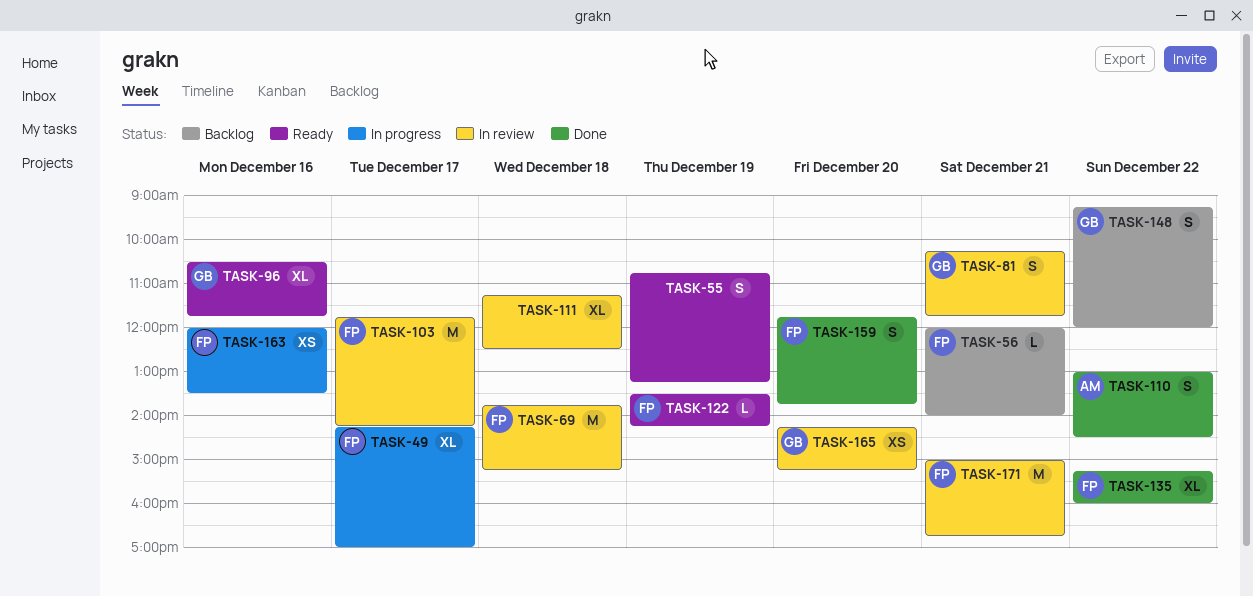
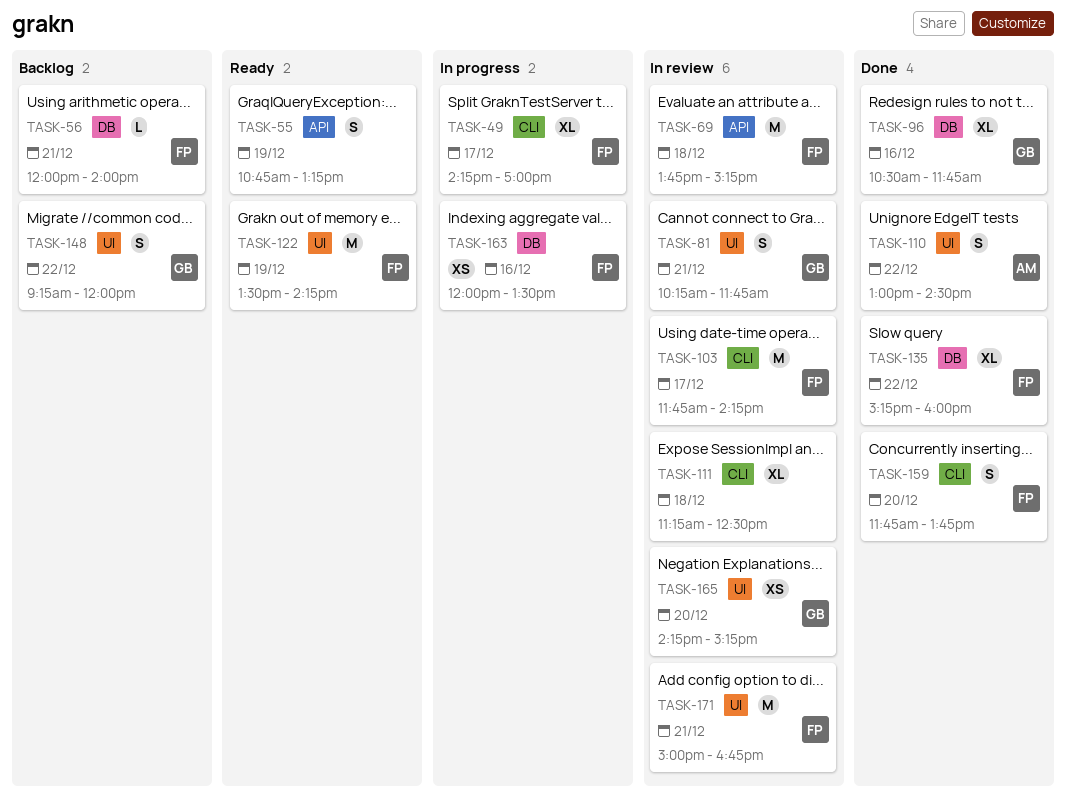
TASK-96, status: Ready -> Done
TASK-122, estimate: L -> M

